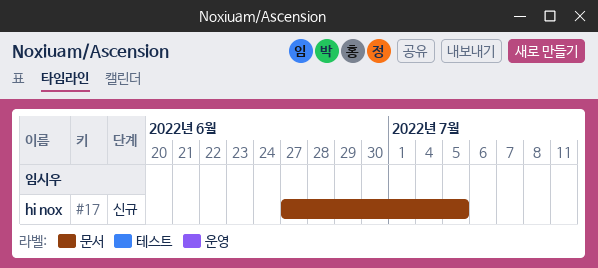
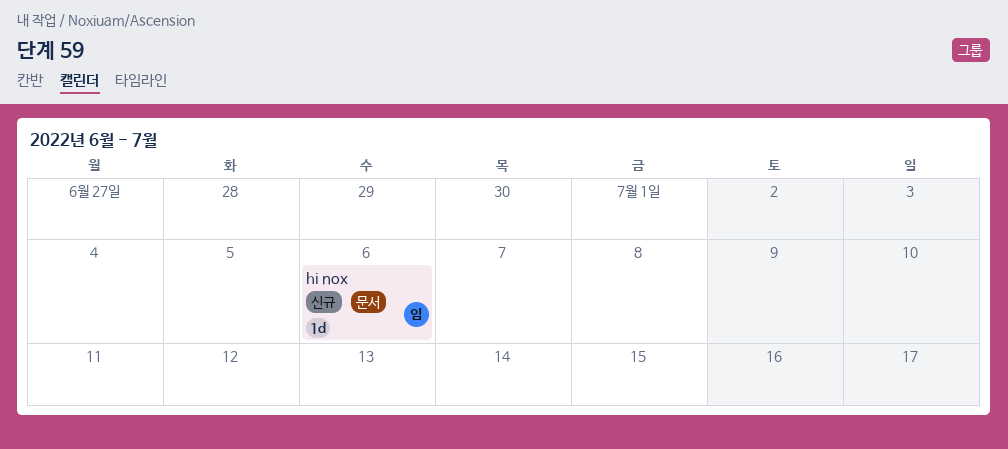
hi nox, due: Jul 5 -> Jul 6

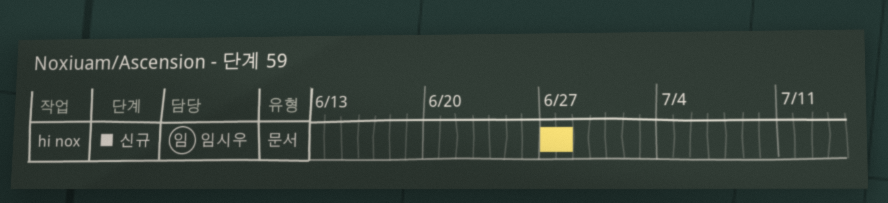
hi nox, due: Jul 6 -> Jun 28

